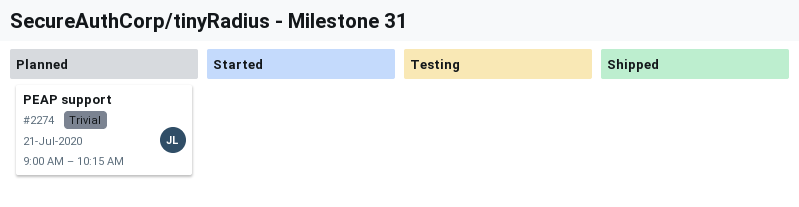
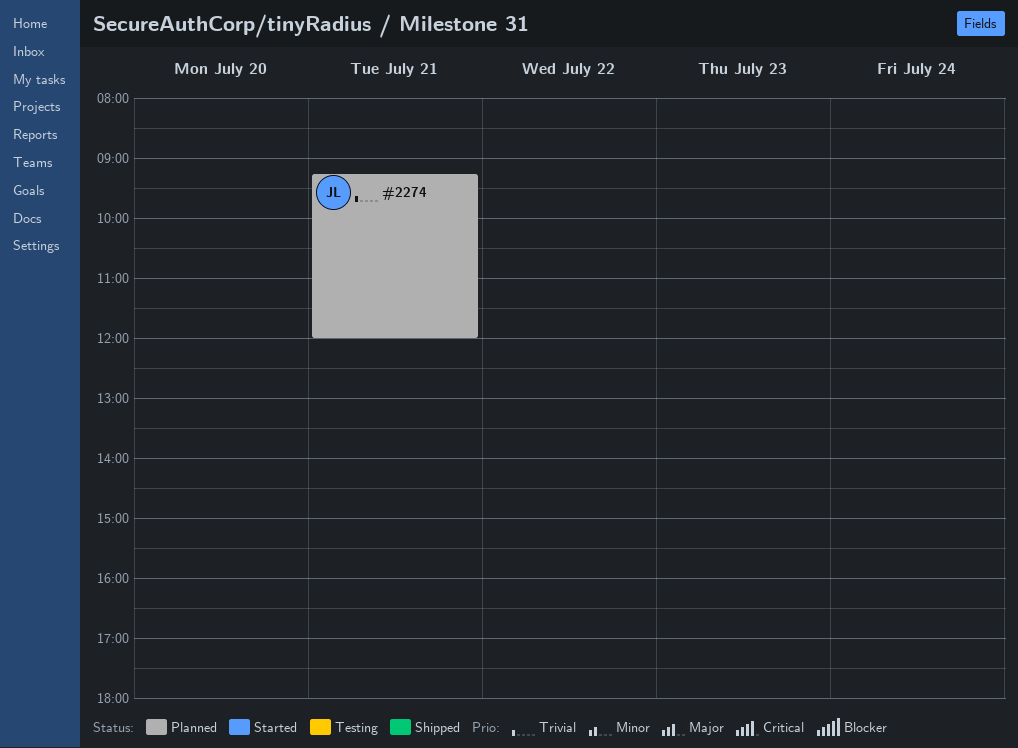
#2274, begins: 09:00 -> 09:15
#2274, ends: 10:15 -> 12:00

